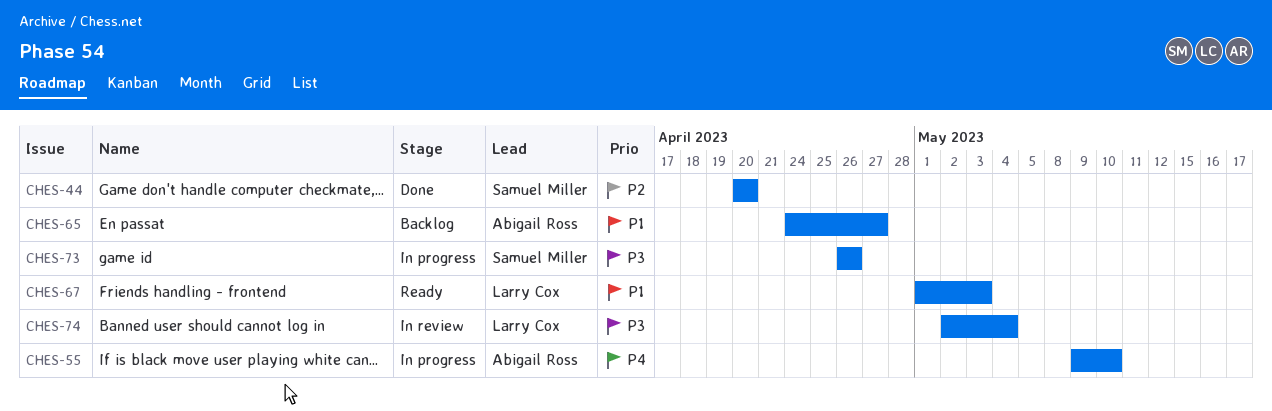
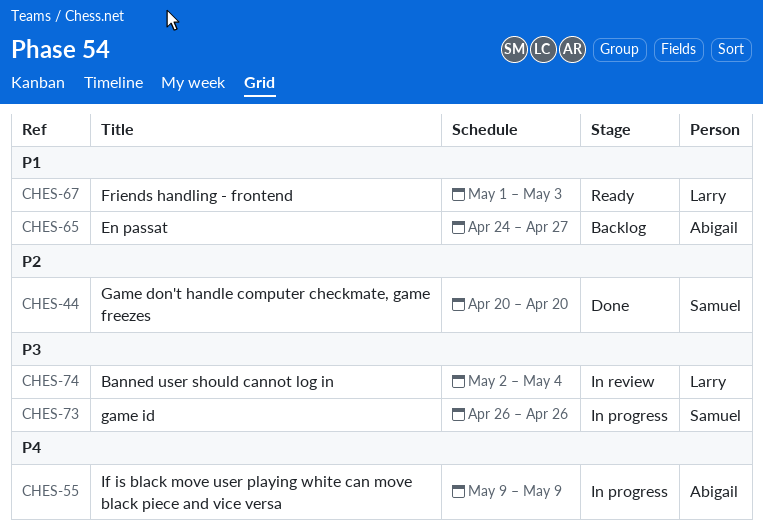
CHES-55, due: May 10 -> May 9

